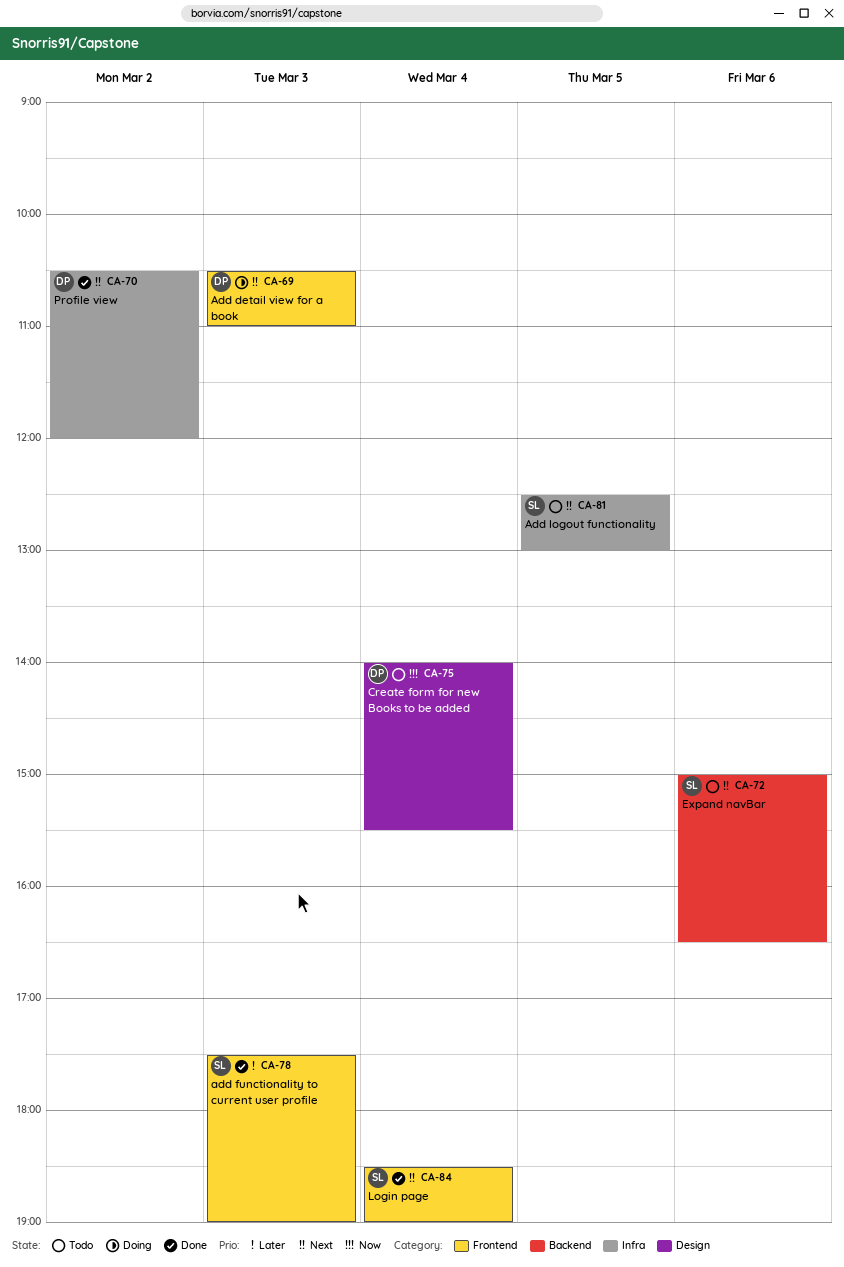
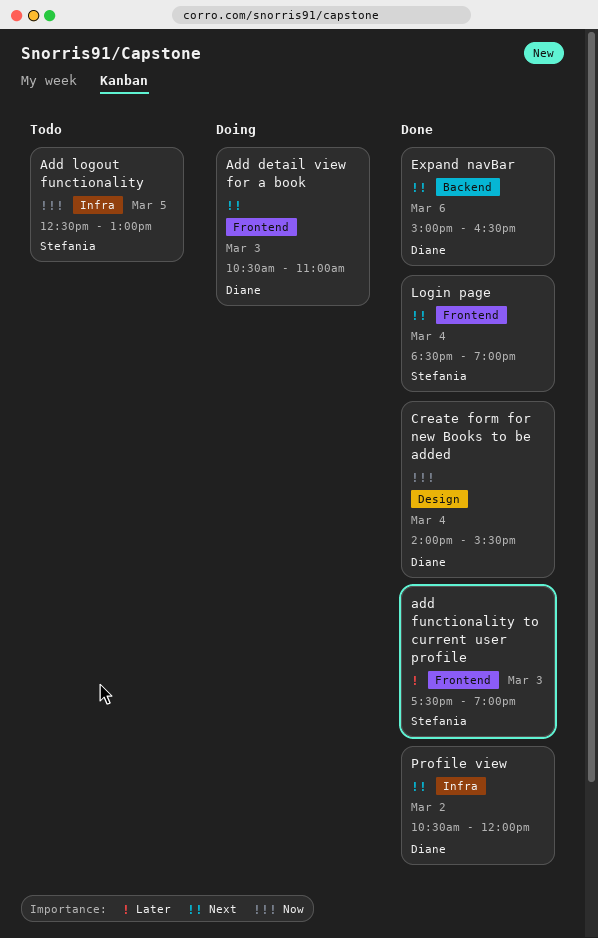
Add logout functionality, priority: Next -> Now
Create form for new Books to be added, status: Todo -> Done
Expand navBar, status: Todo -> Done
Expand navBar, owner: Stefania -> Diane

